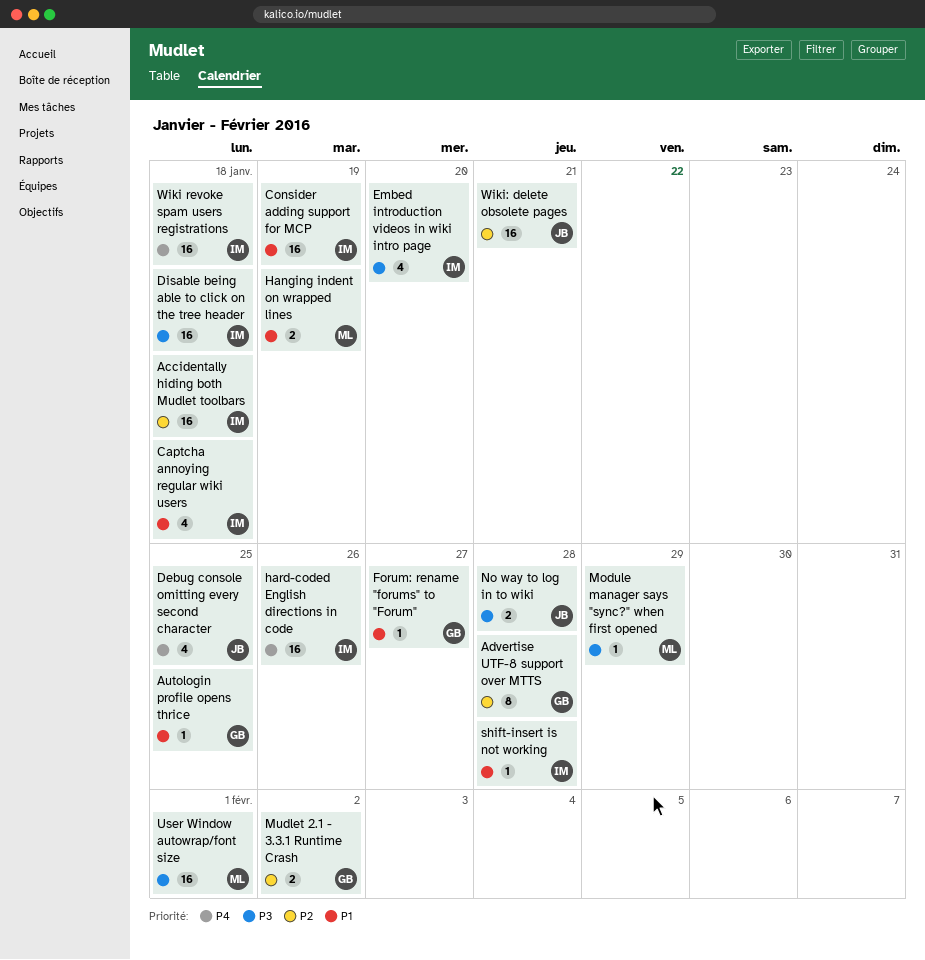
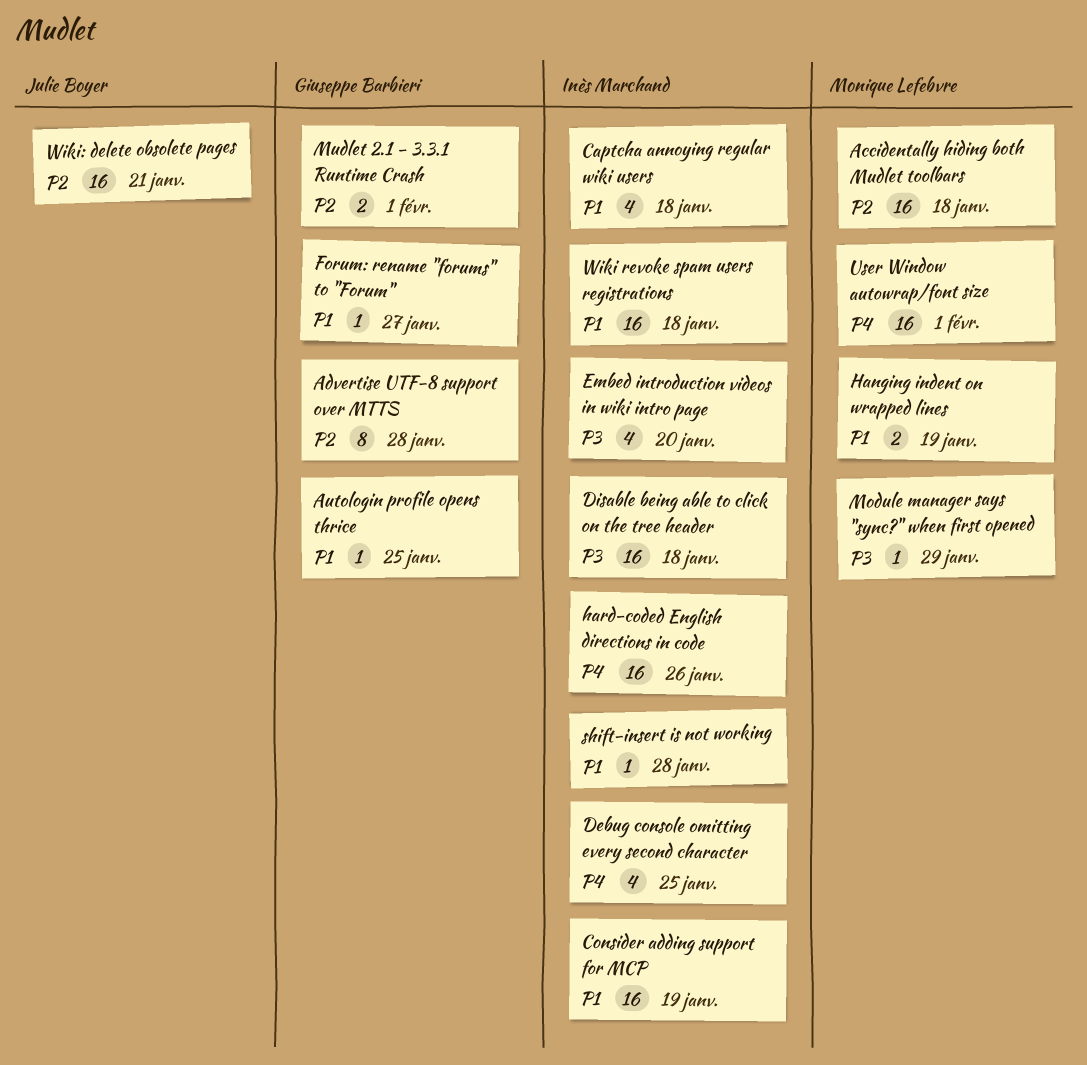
Accidentally hiding both Mudlet toolbars, owner: Inès Marchand -> Monique Lefebvre
Debug console omitting every second character, owner: Julie Boyer -> Inès Marchand
Mudlet 2.1 - 3.3.1 Runtime Crash, due: Feb 2 -> Feb 1
No way to log in to wiki: present -> none
User Window autowrap/font size, priority: P3 -> P4
Wiki revoke spam users registrations, priority: P4 -> P1

